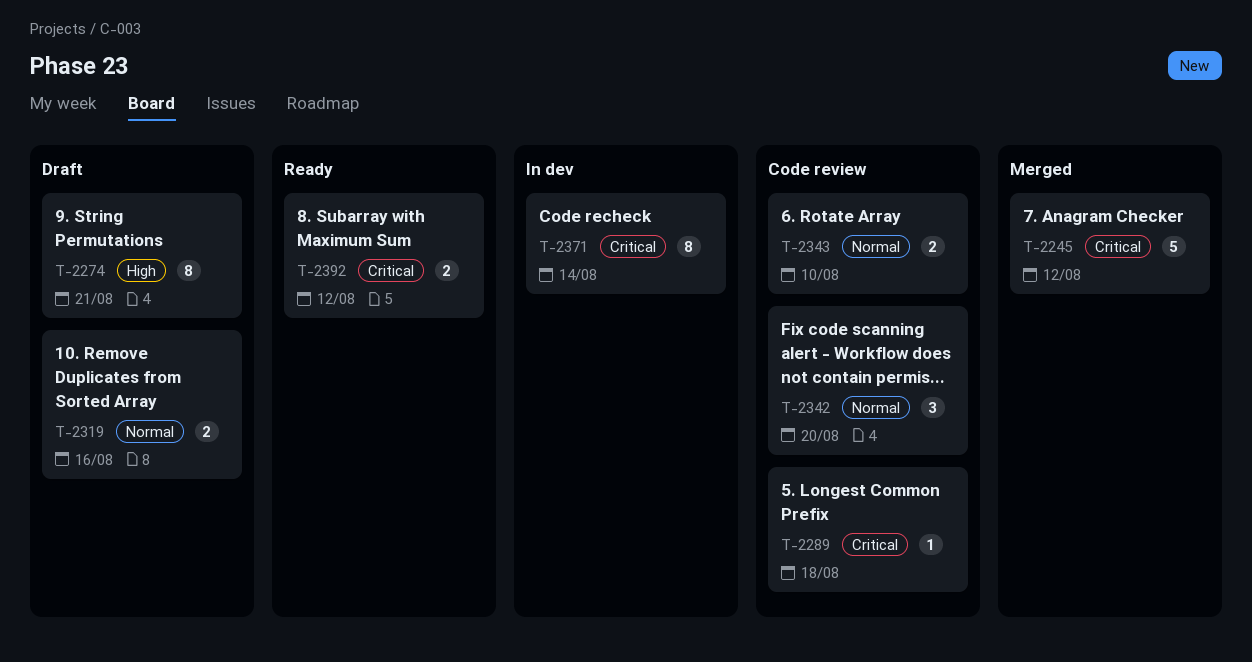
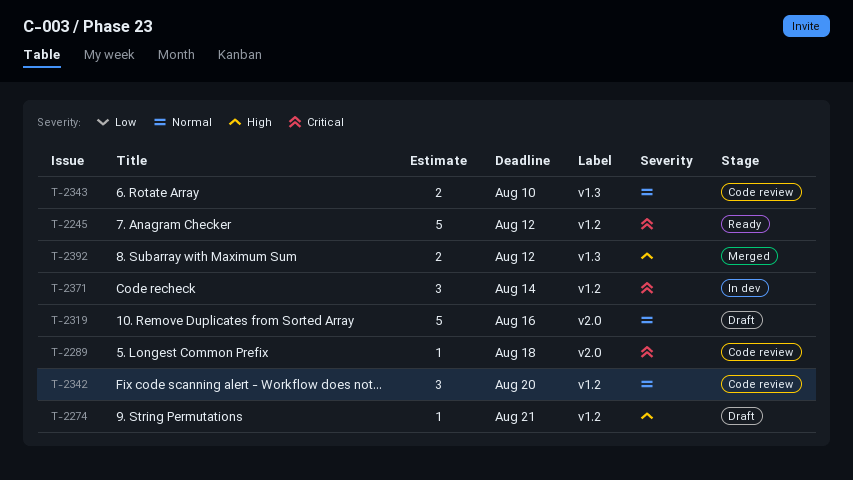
T-2245, status: Merged -> Ready
T-2274, estimate: 8 -> 1
T-2319, estimate: 2 -> 5
T-2371, estimate: 8 -> 3
T-2392, status: Ready -> Merged
T-2392, priority: Critical -> High

